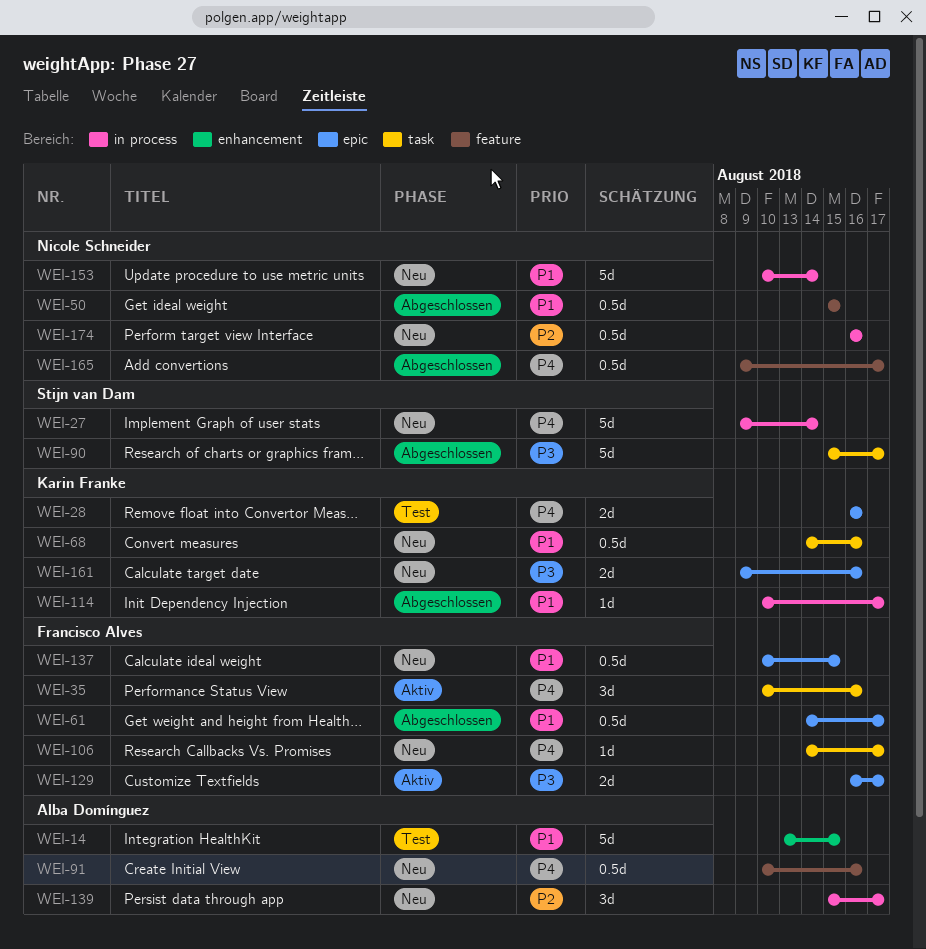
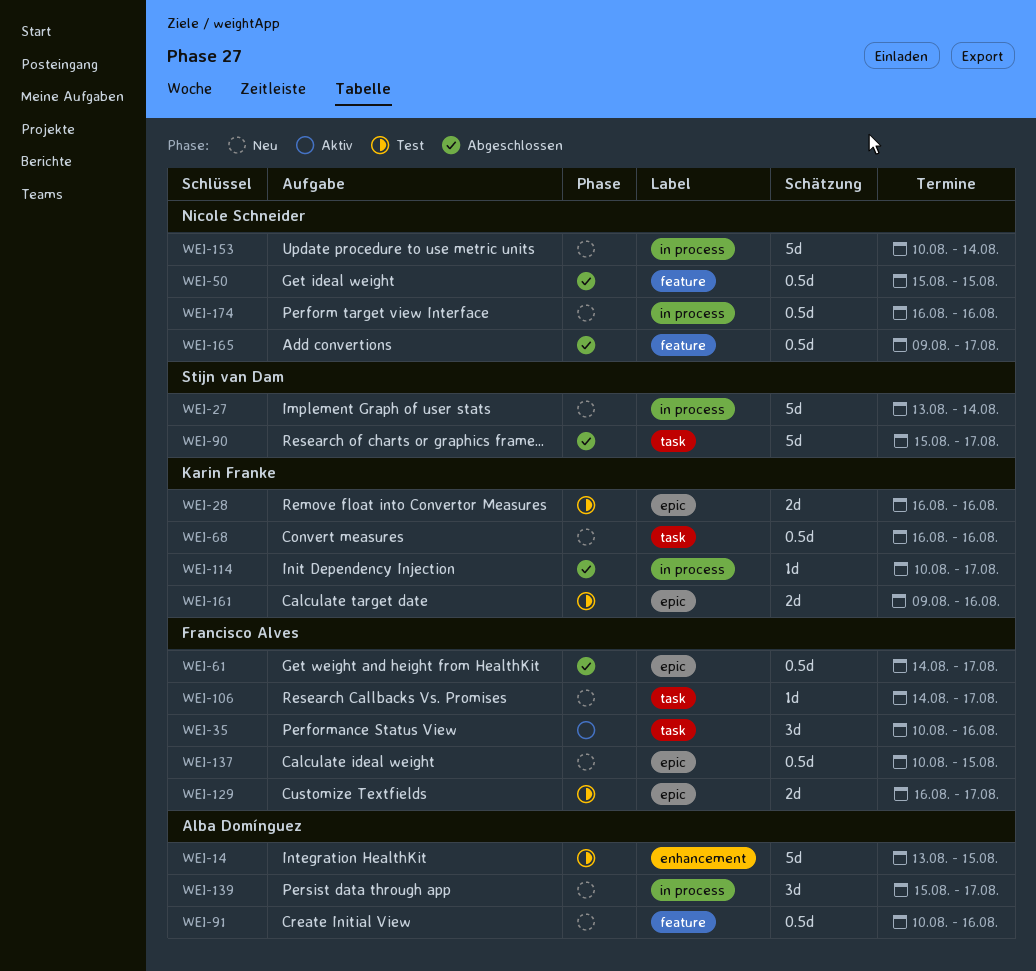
WEI-27, start: Aug 9 -> Aug 13
WEI-68, start: Aug 14 -> Aug 16
WEI-129, status: Aktiv -> Test
WEI-161, status: Neu -> Test

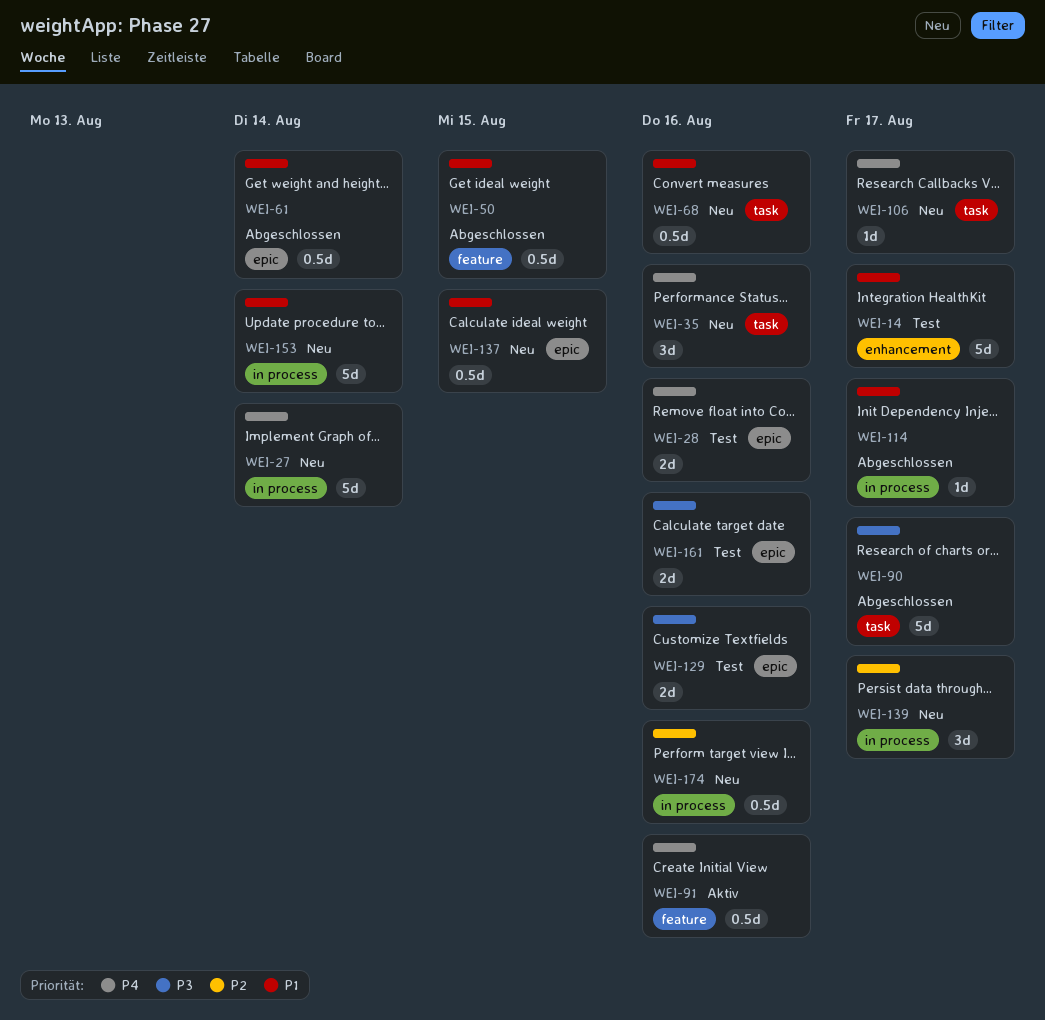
WEI-14, due: Aug 15 -> Aug 17
WEI-35, status: Aktiv -> Neu
WEI-61, due: Aug 17 -> Aug 14
WEI-91, status: Neu -> Aktiv
WEI-129, due: Aug 17 -> Aug 16
WEI-165: present -> none

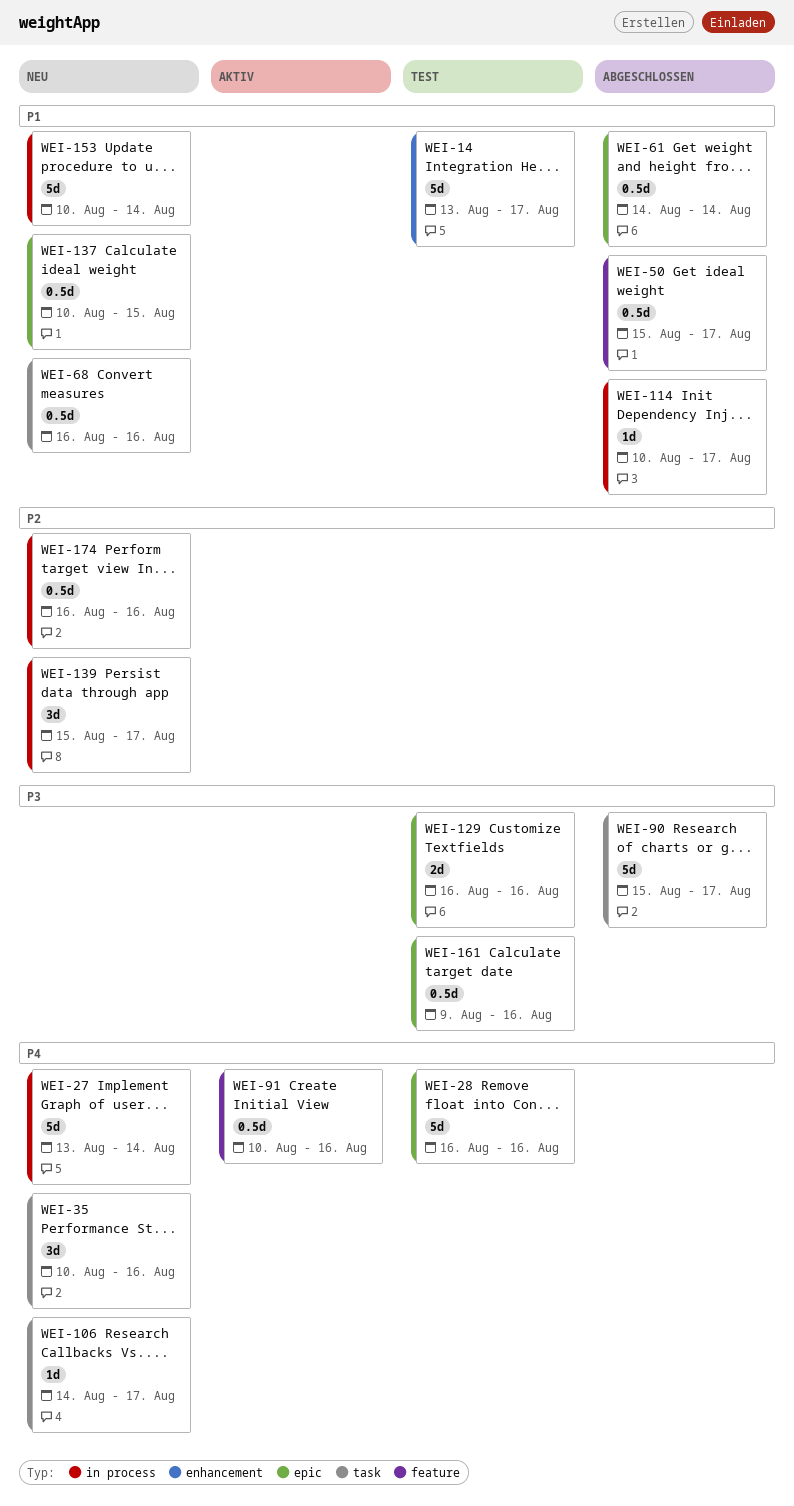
WEI-28, estimate: 2d -> 5d
WEI-50, due: Aug 15 -> Aug 17
WEI-161, estimate: 2d -> 0.5d

